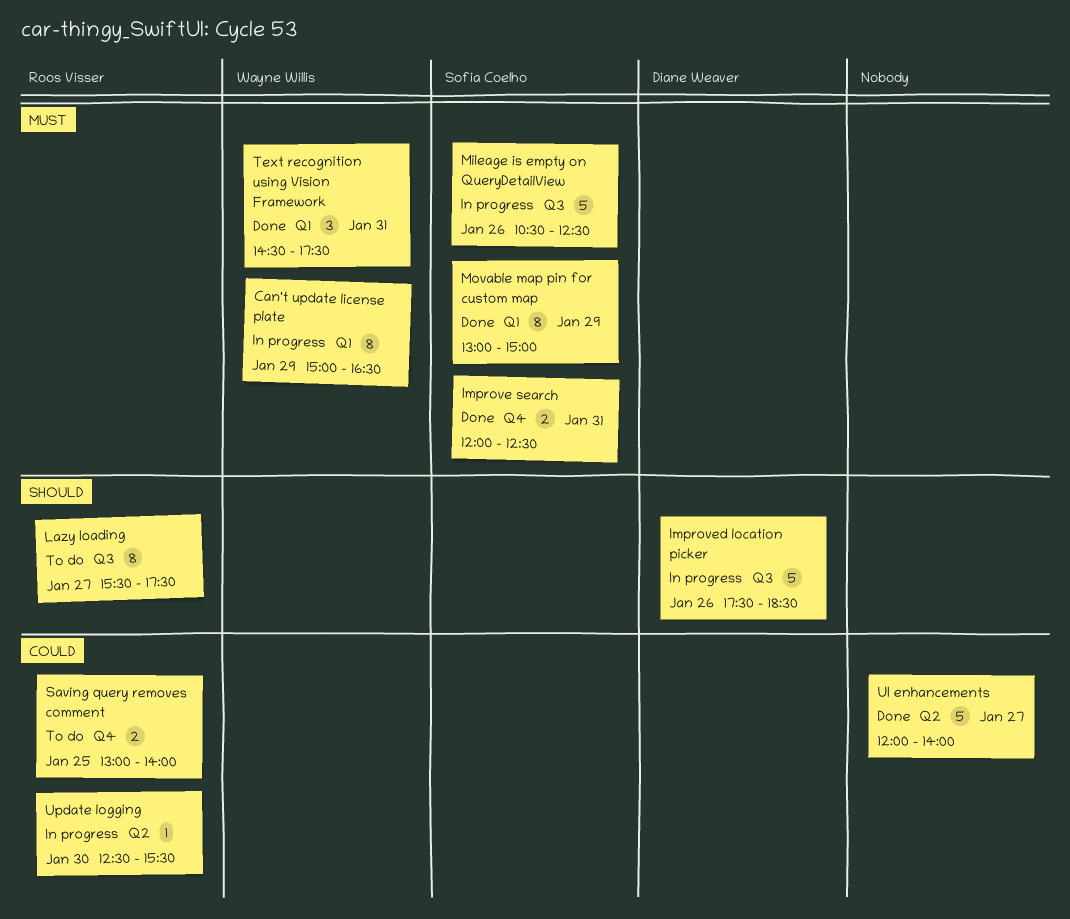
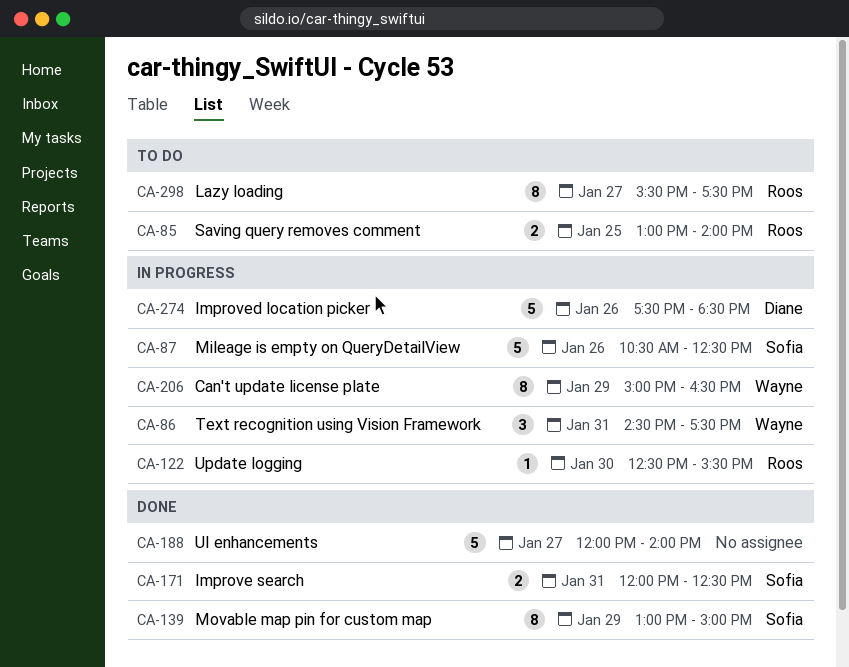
Text recognition using Vision Framework, status: Done -> In progress

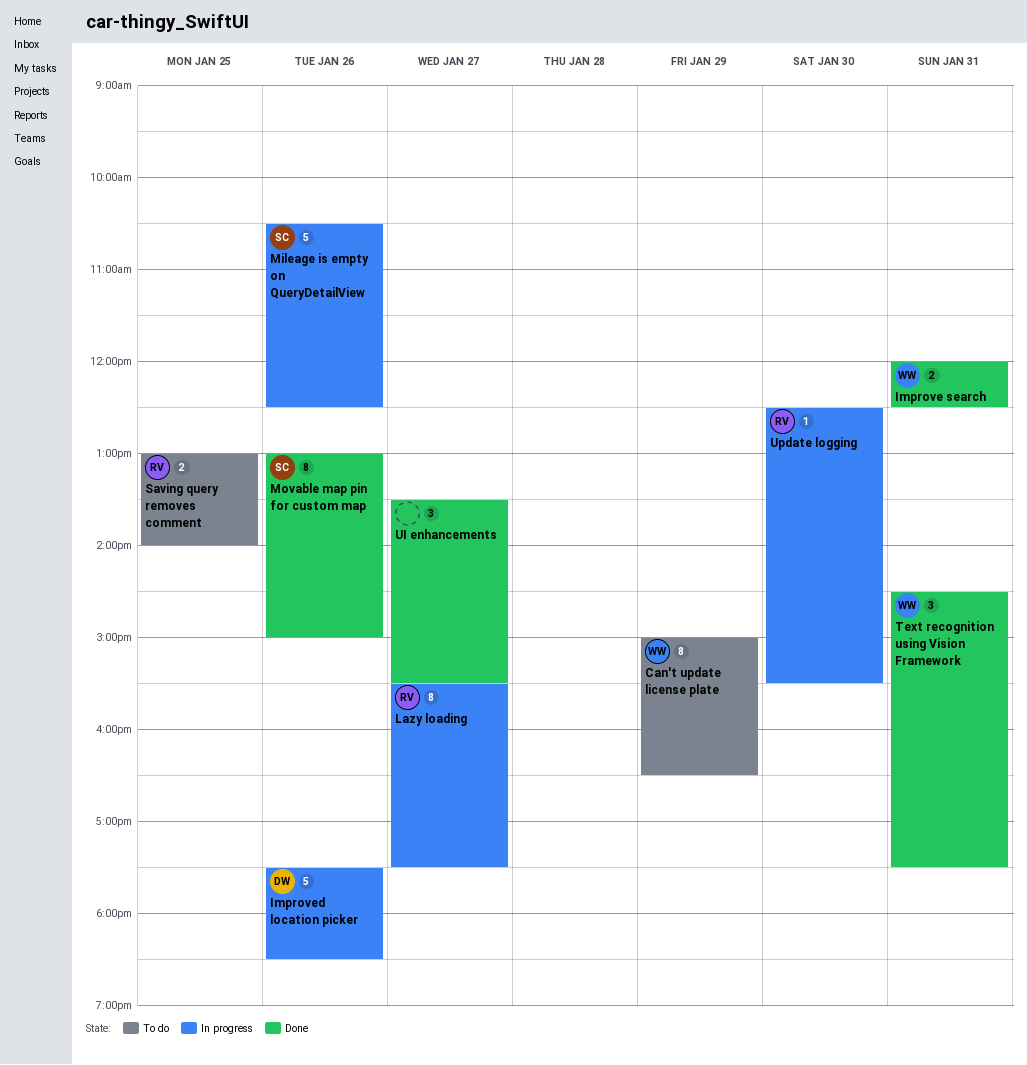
Can't update license plate, status: In progress -> To do
Improve search, owner: Sofia -> Wayne
Lazy loading, status: To do -> In progress
Movable map pin for custom map, day: Jan 29 -> Jan 26
Text recognition using Vision Framework, status: In progress -> Done
UI enhancements, estimate: 5 -> 3
UI enhancements, begins: 12:00 -> 13:30
UI enhancements, ends: 14:00 -> 15:30

